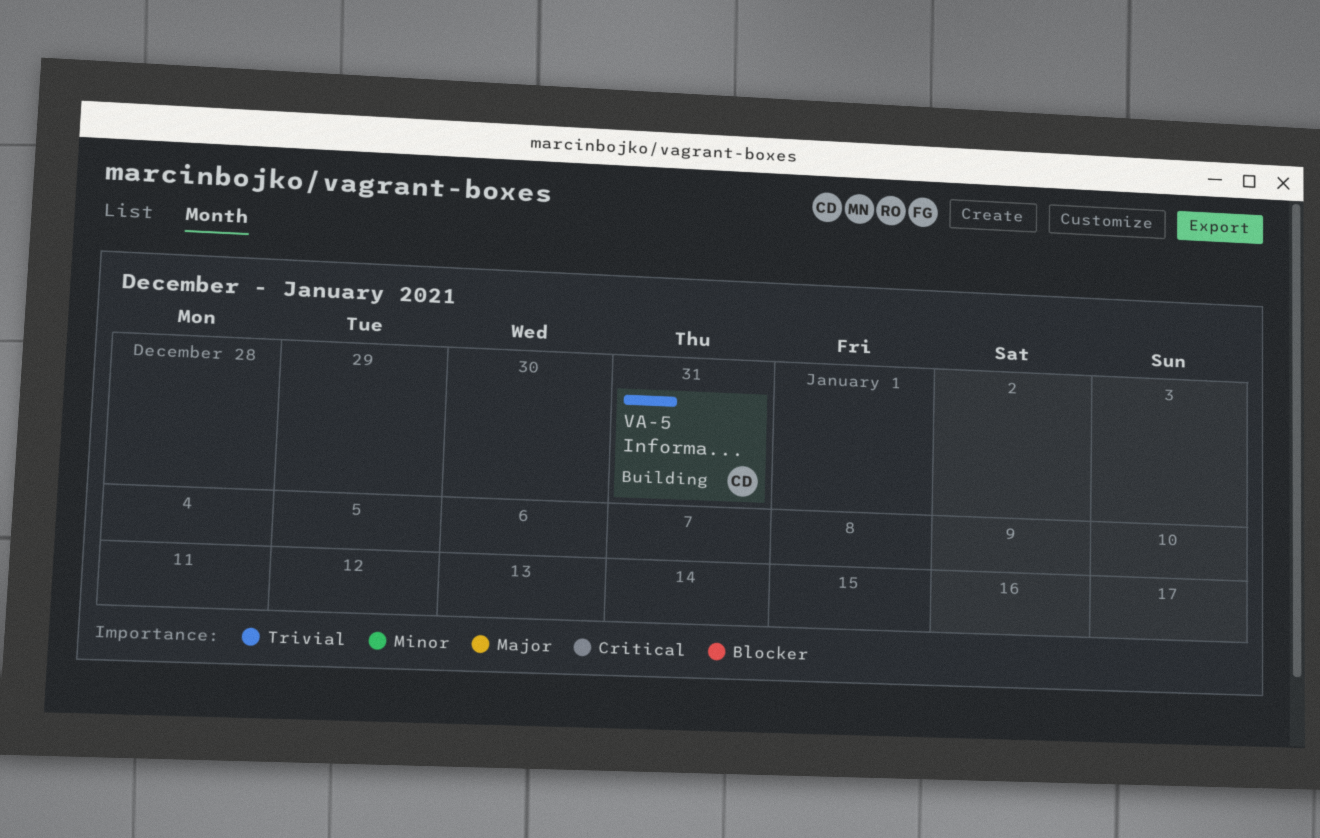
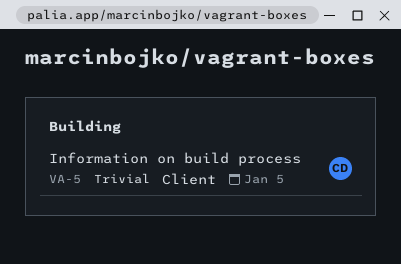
VA-5, due: Dec 31 -> Jan 5

